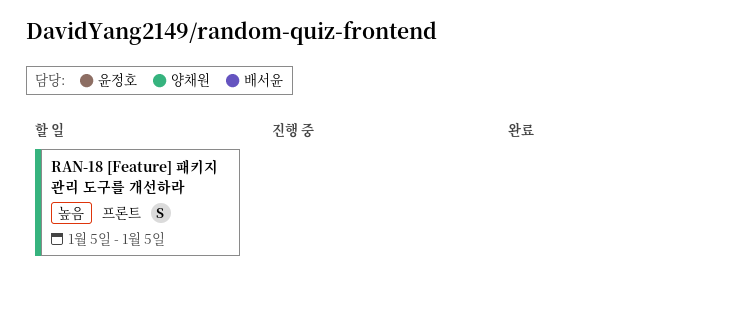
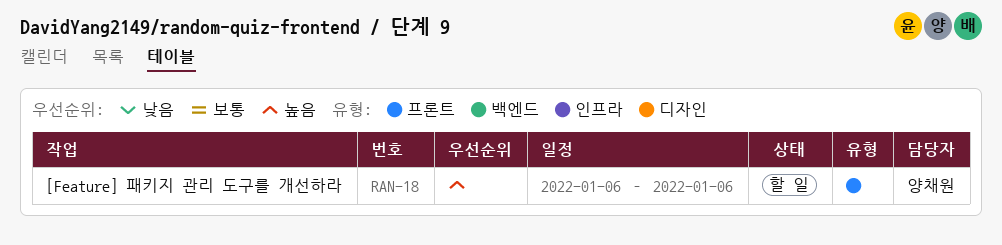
RAN-18, start: Jan 5 -> Jan 6
RAN-18, due: Jan 5 -> Jan 6

